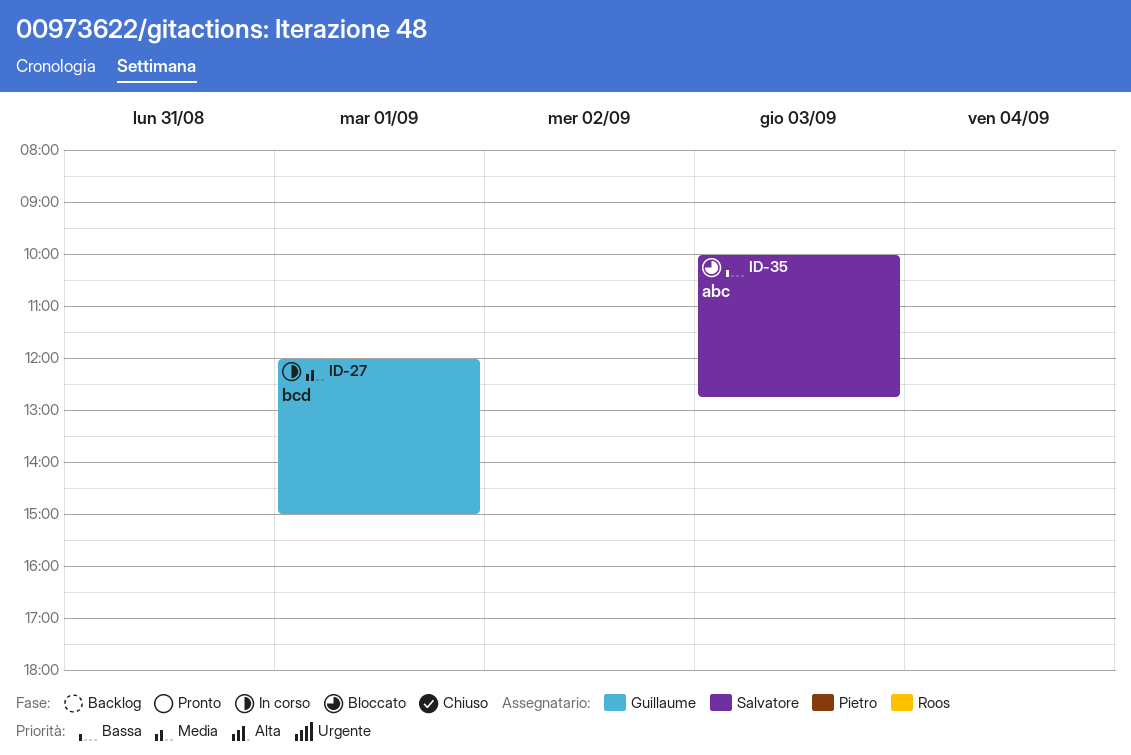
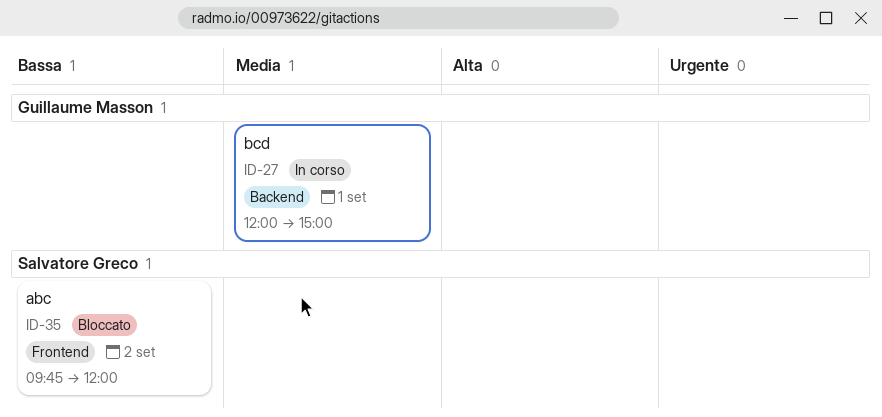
ID-35, day: Sep 3 -> Sep 2
ID-35, begins: 10:00 -> 09:45
ID-35, ends: 12:45 -> 12:00

